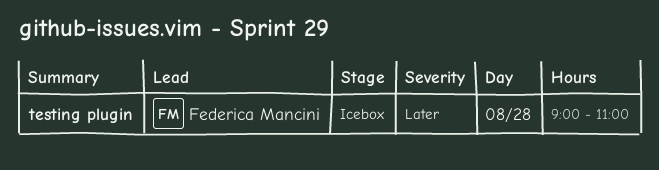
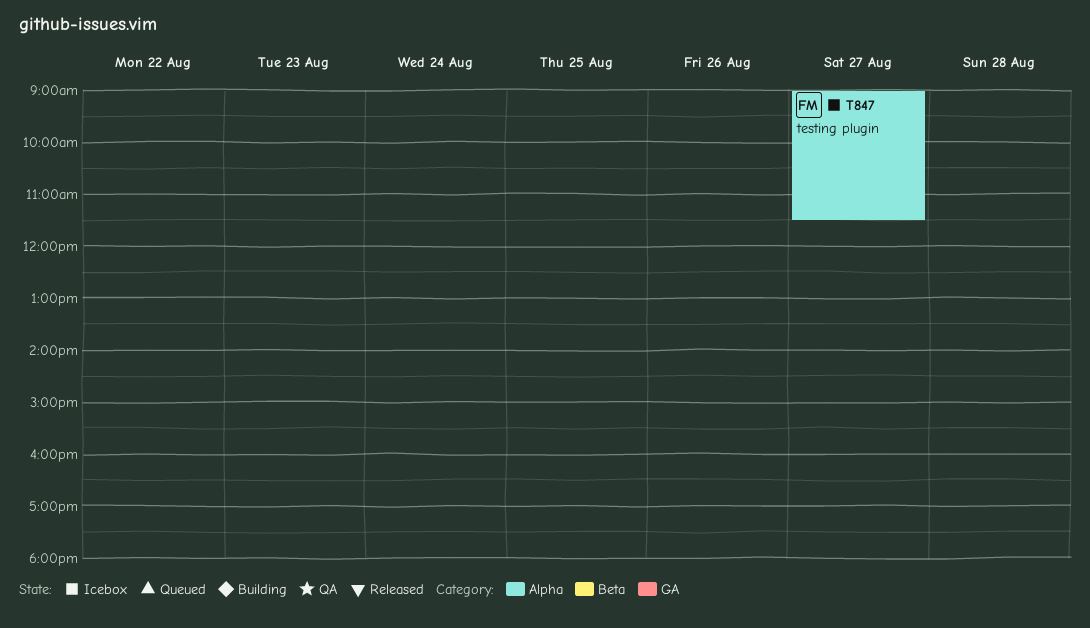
testing plugin, day: Aug 28 -> Aug 27
testing plugin, ends: 11:00 -> 11:30

